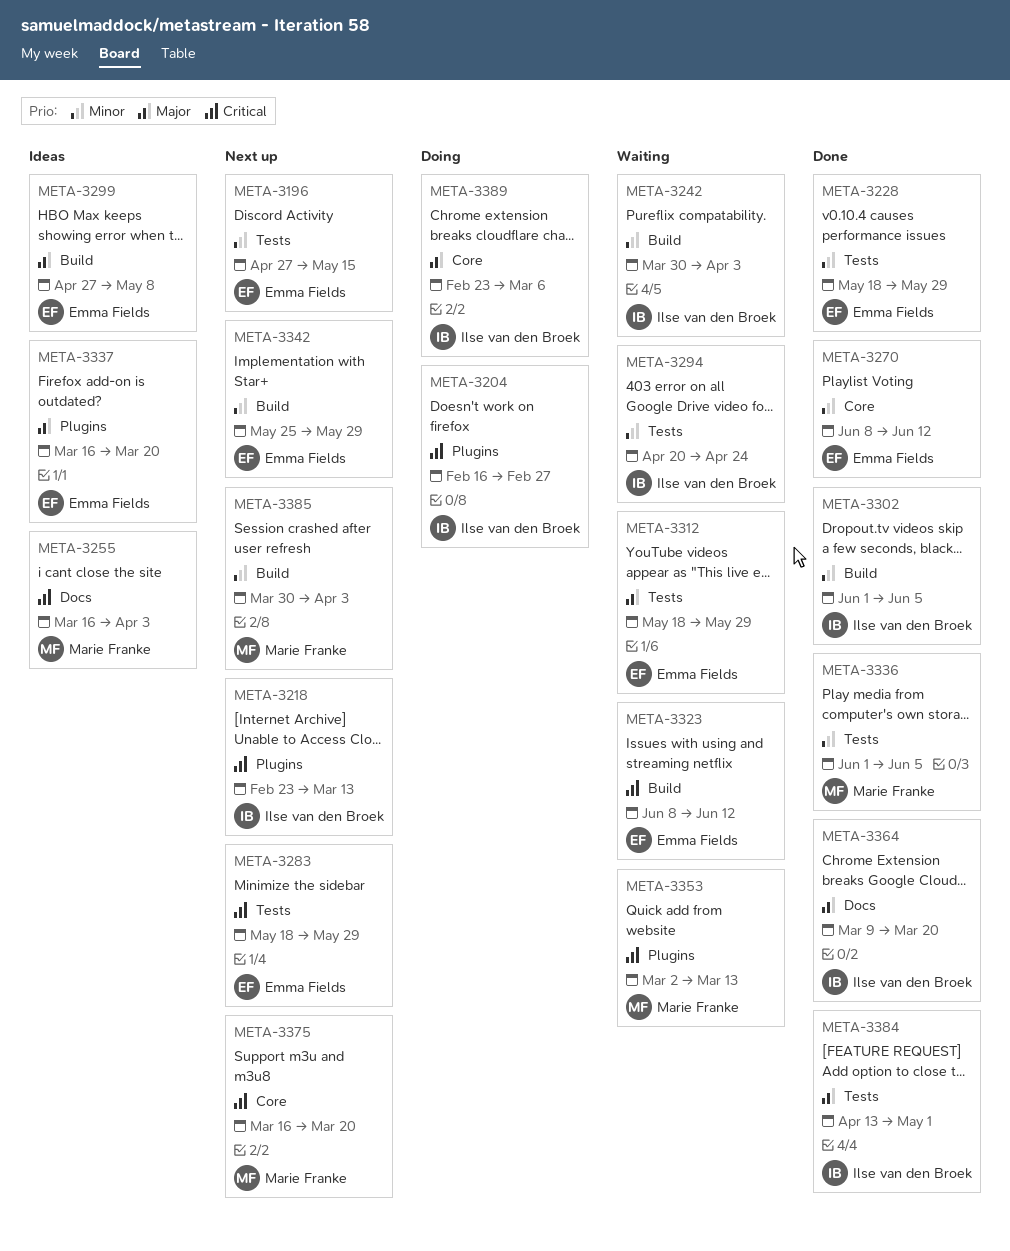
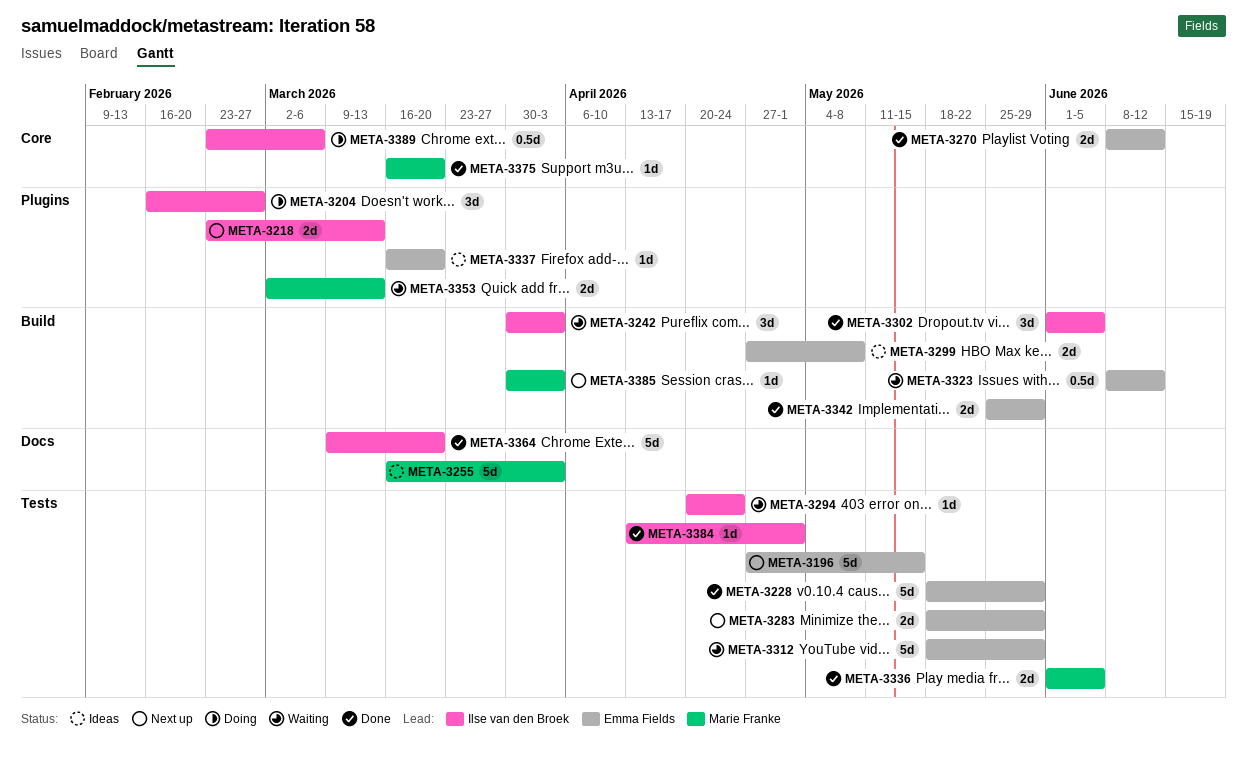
META-3342, status: Next up -> Done
META-3375, status: Next up -> Done

